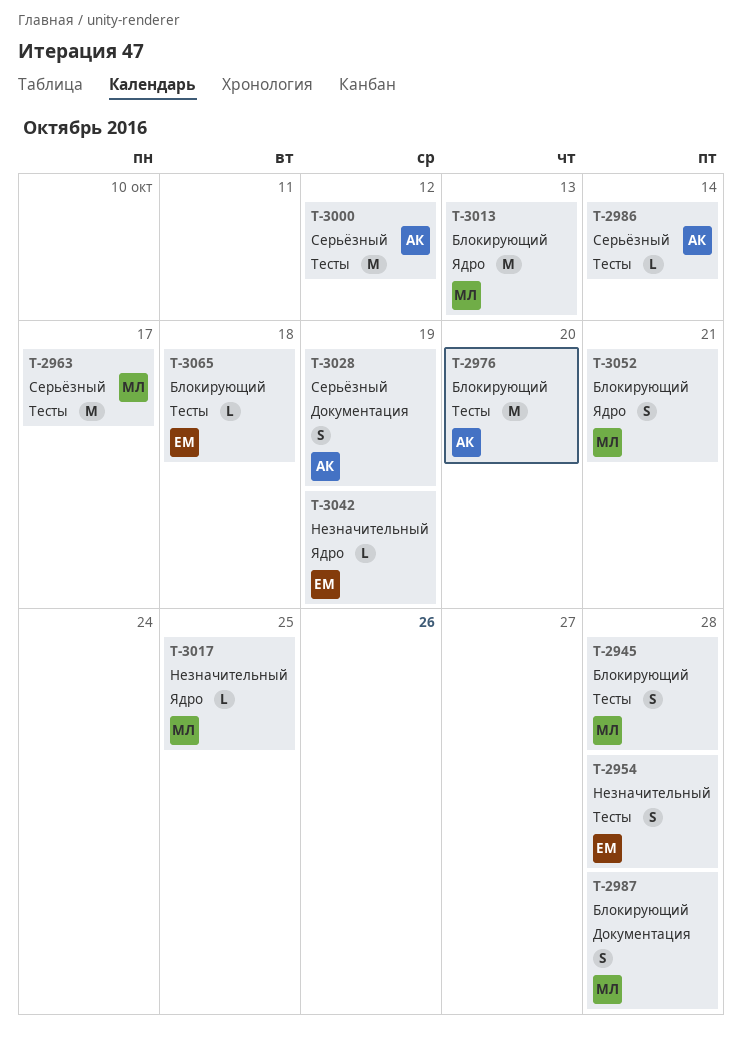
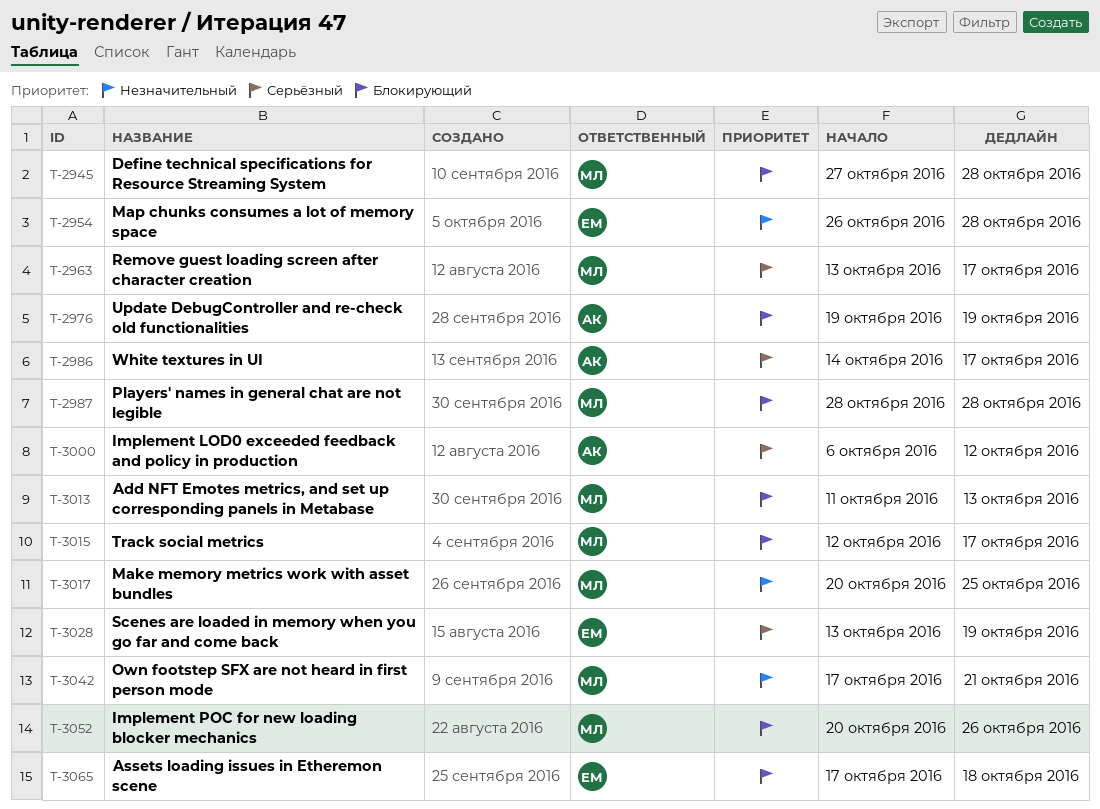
T-2976, due: Oct 20 -> Oct 19
T-2986, due: Oct 14 -> Oct 17
T-3015: none -> present
T-3028, owner: АК -> ЕМ
T-3042, owner: ЕМ -> МЛ
T-3042, due: Oct 19 -> Oct 21
T-3052, due: Oct 21 -> Oct 26

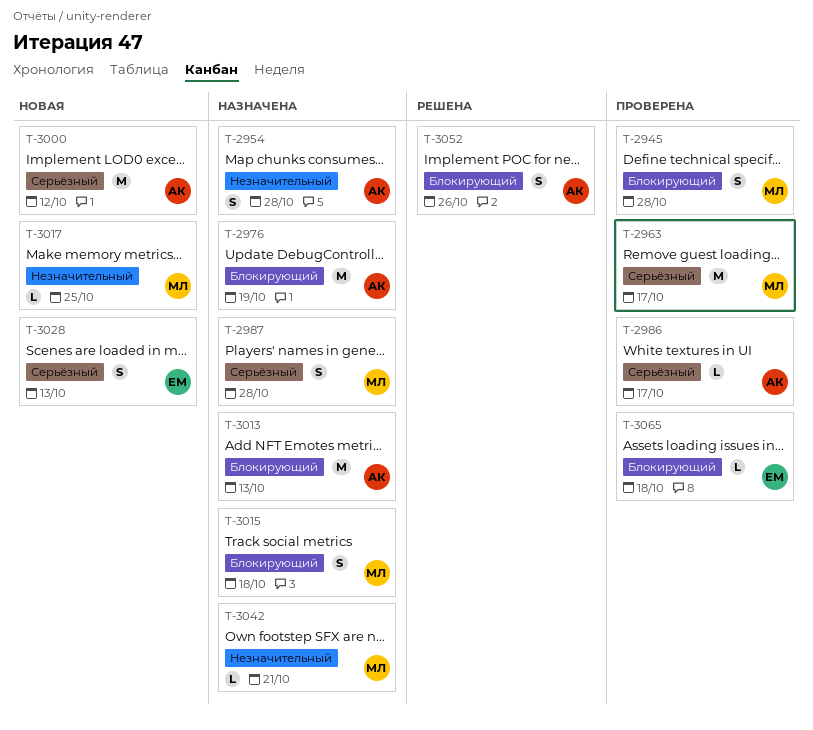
T-2954, owner: ЕМ -> АК
T-2987, priority: Блокирующий -> Серьёзный
T-3013, owner: МЛ -> АК
T-3015, due: Oct 17 -> Oct 18
T-3028, due: Oct 19 -> Oct 13
T-3052, owner: МЛ -> АК

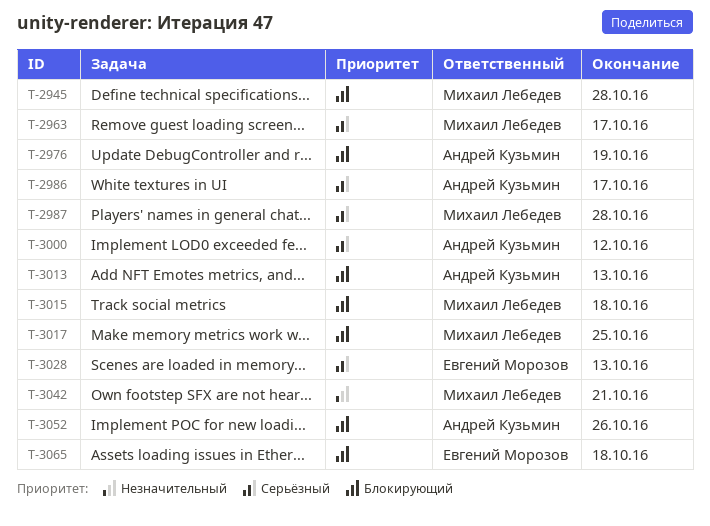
T-2954: present -> none
T-3017, priority: Незначительный -> Блокирующий

